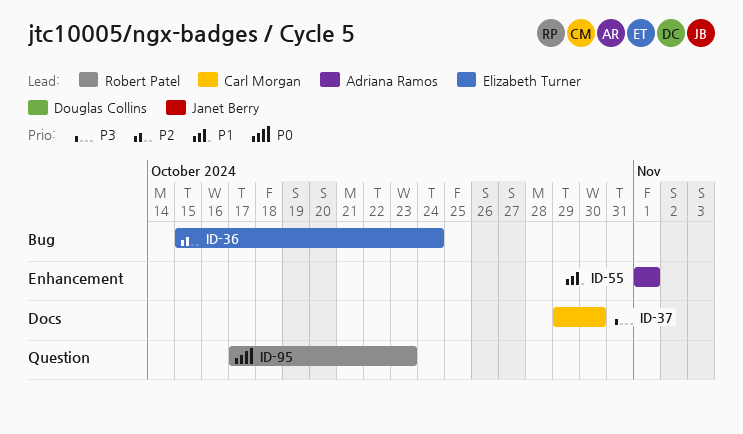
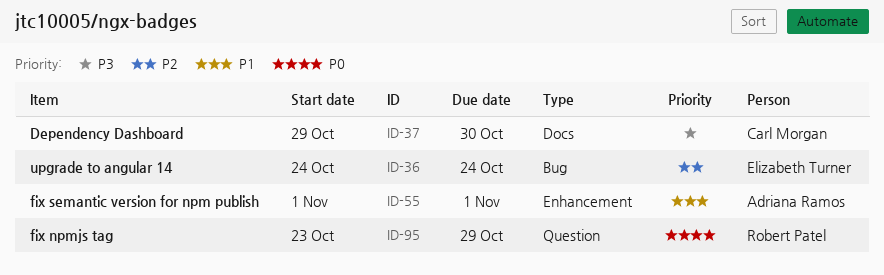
ID-36, start: Oct 15 -> Oct 24
ID-95, start: Oct 17 -> Oct 23
ID-95, due: Oct 23 -> Oct 29

